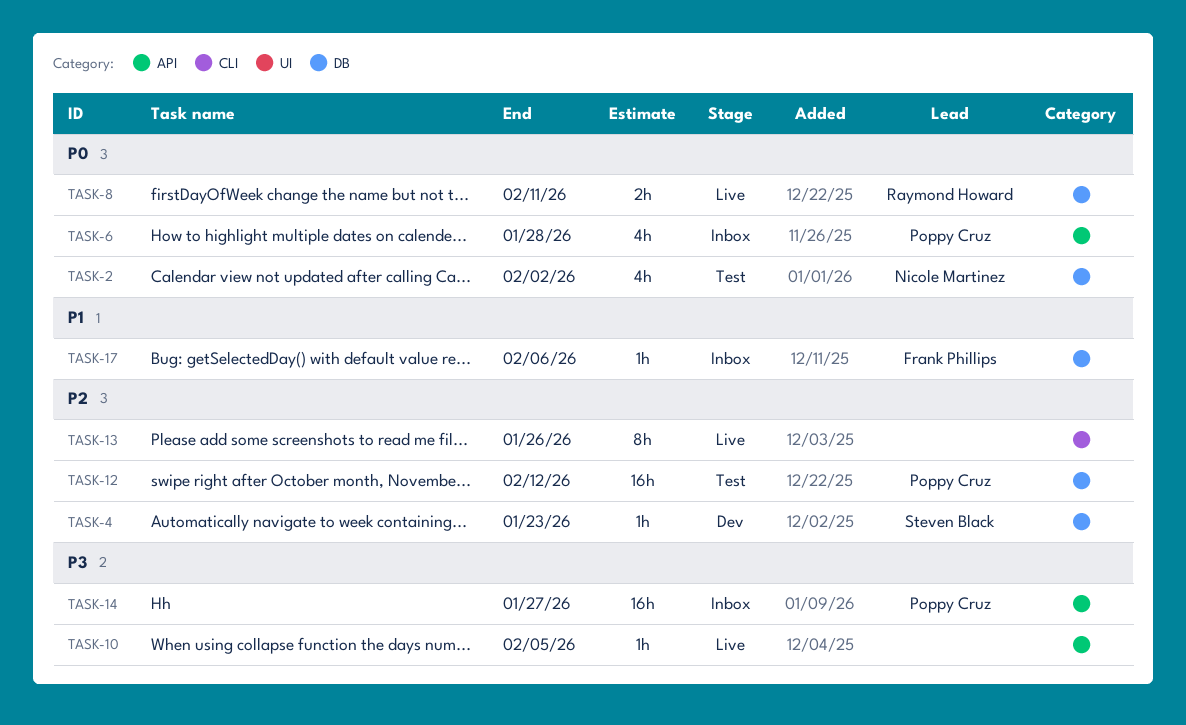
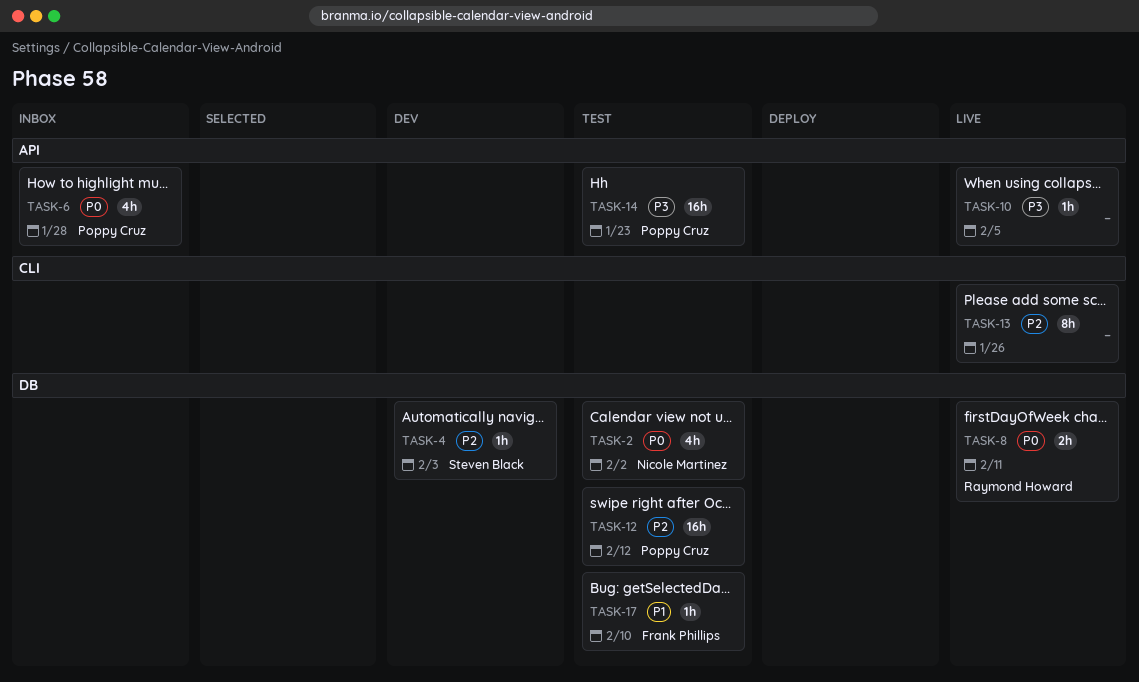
TASK-4, due: Jan 23 -> Feb 3
TASK-14, status: Inbox -> Test
TASK-14, due: Jan 27 -> Jan 23
TASK-17, status: Inbox -> Test
TASK-17, due: Feb 6 -> Feb 10

